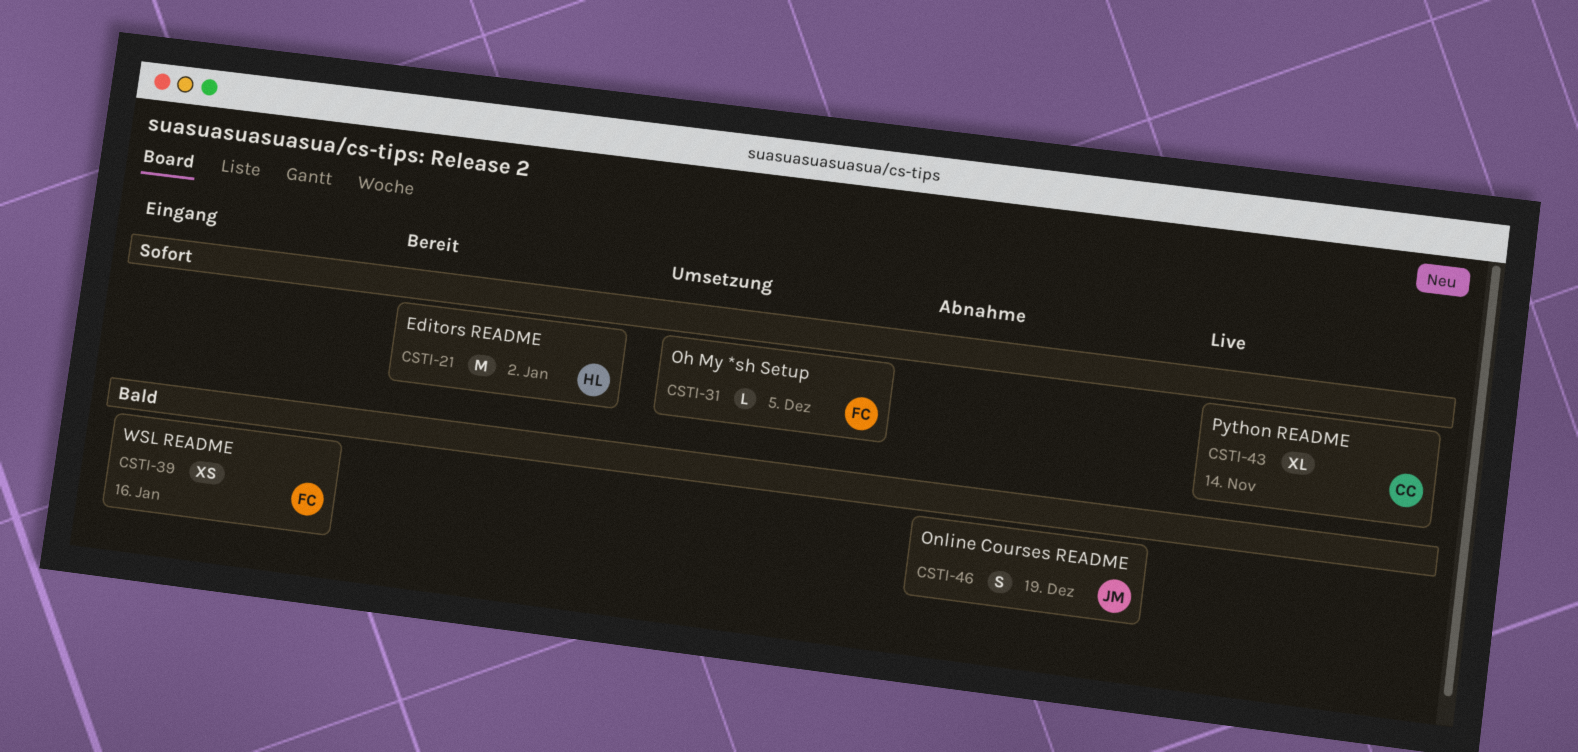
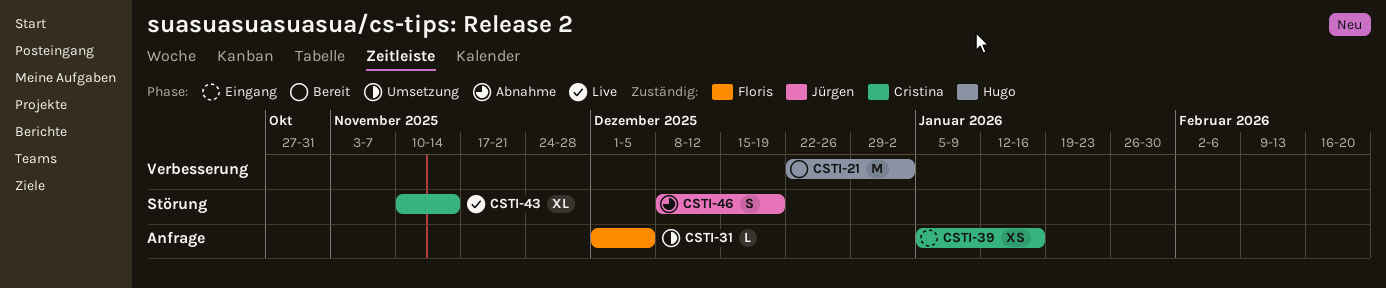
CSTI-39, owner: Floris -> Cristina

